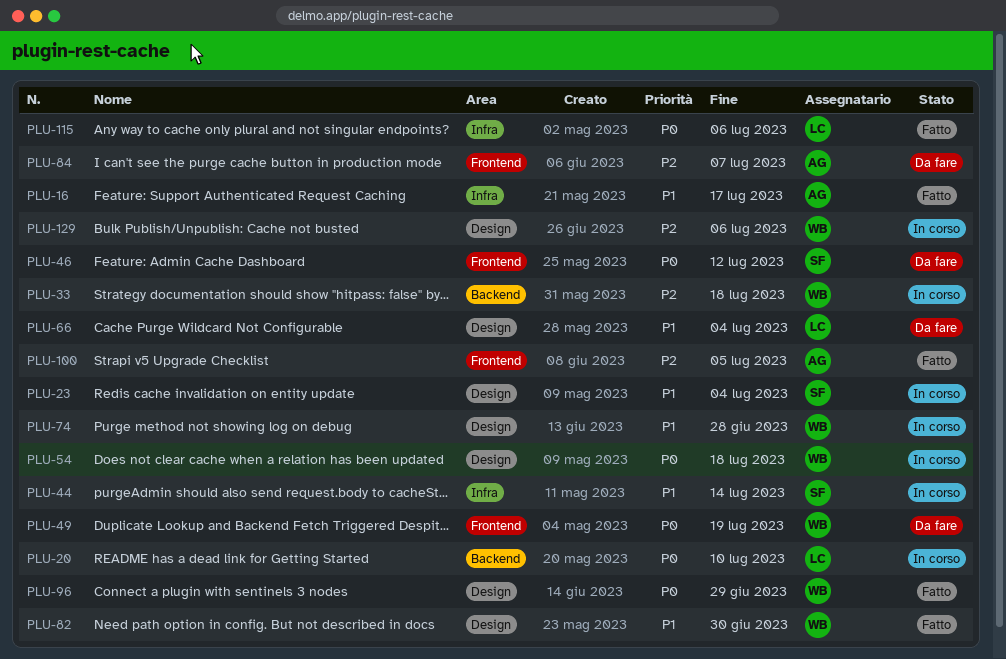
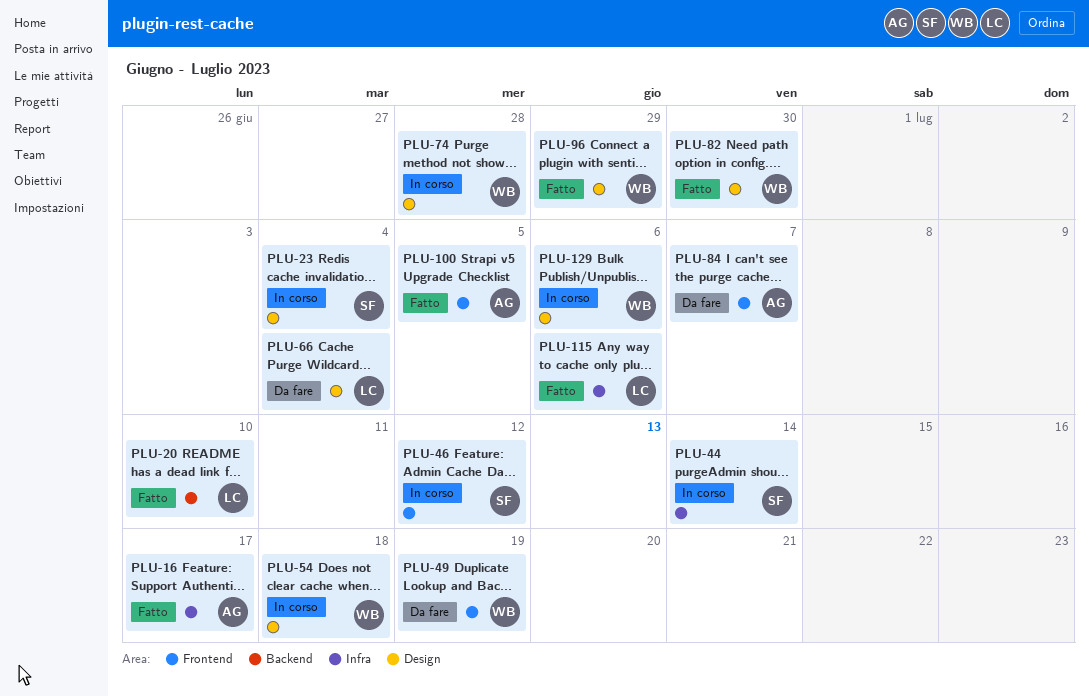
PLU-20, status: In corso -> Fatto
PLU-33: present -> none
PLU-46, status: Da fare -> In corso

